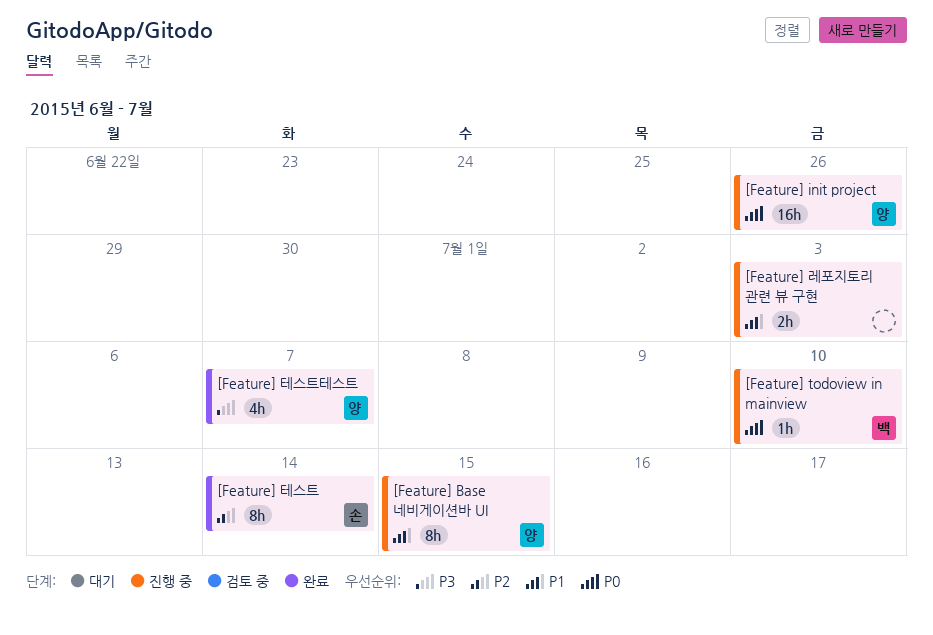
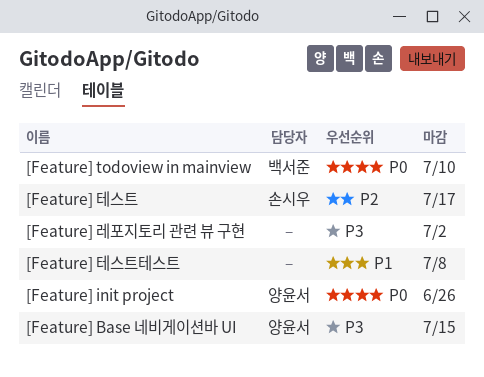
[Feature] Base 네비게이션바 UI, priority: P1 -> P3
[Feature] 레포지토리 관련 뷰 구현, priority: P1 -> P3
[Feature] 레포지토리 관련 뷰 구현, due: Jul 3 -> Jul 2
[Feature] 테스트, due: Jul 14 -> Jul 17
[Feature] 테스트테스트, owner: 양윤서 -> none
[Feature] 테스트테스트, priority: P3 -> P1
[Feature] 테스트테스트, due: Jul 7 -> Jul 8

